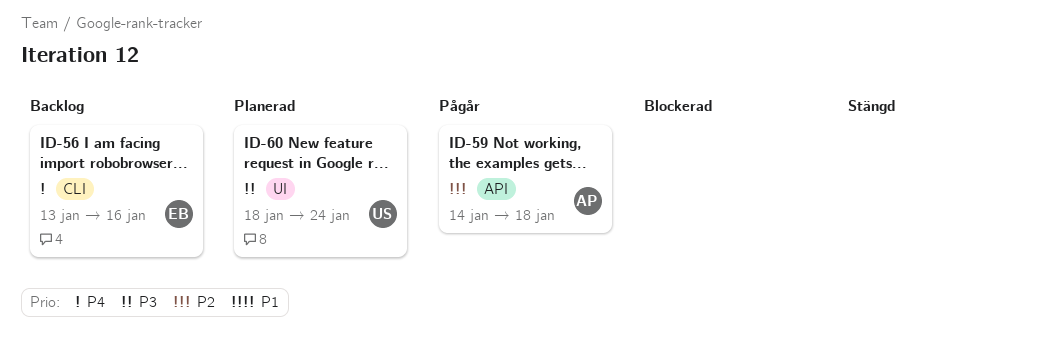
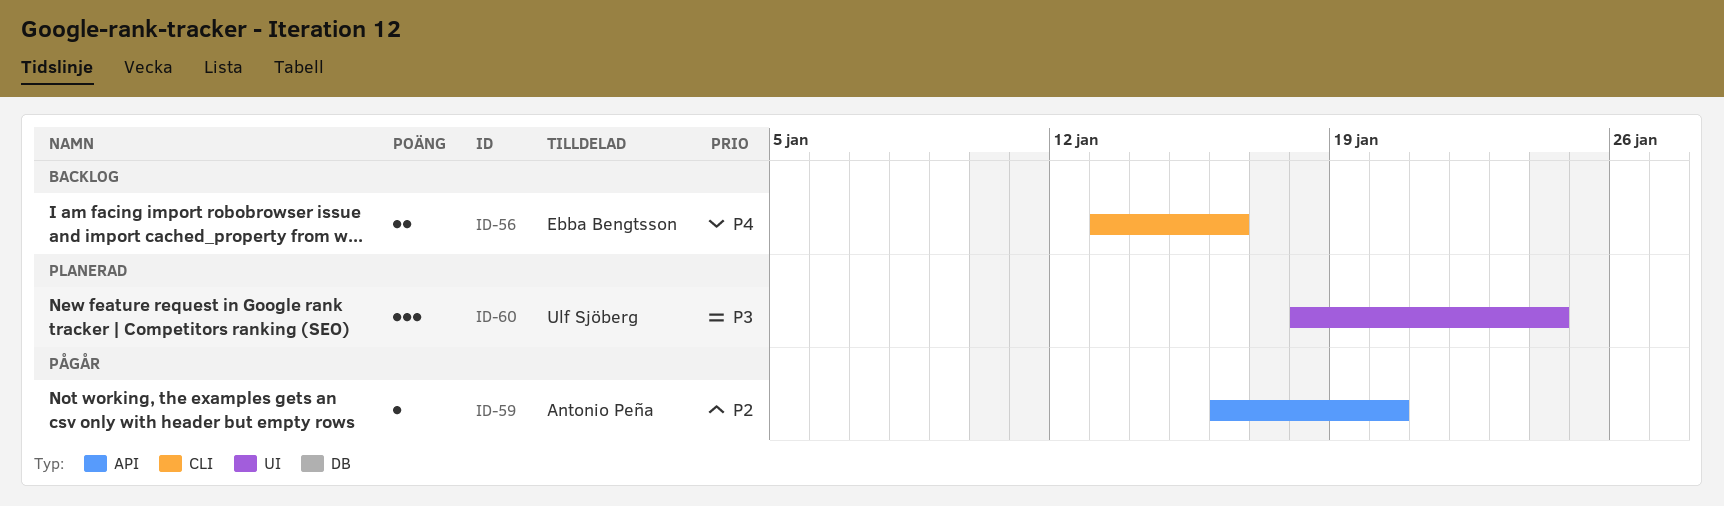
ID-59, start: Jan 14 -> Jan 16
ID-59, due: Jan 18 -> Jan 20

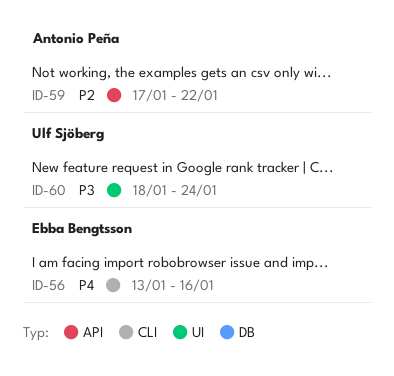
ID-59, start: Jan 16 -> Jan 17
ID-59, due: Jan 20 -> Jan 22

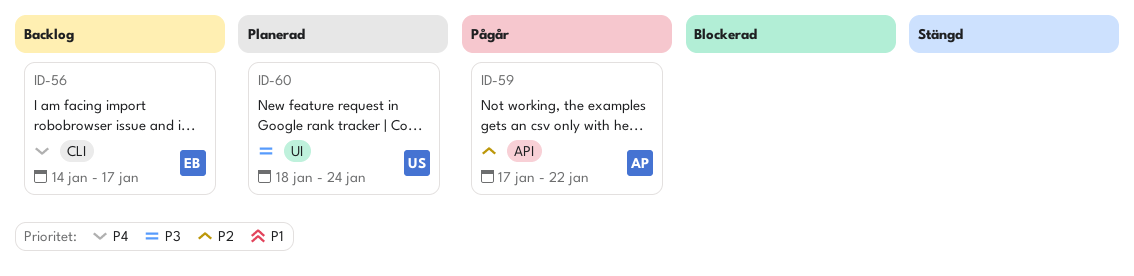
ID-56, start: Jan 13 -> Jan 14
ID-56, due: Jan 16 -> Jan 17

